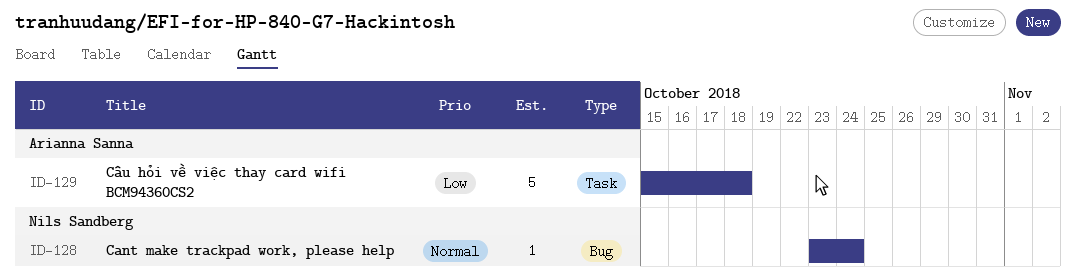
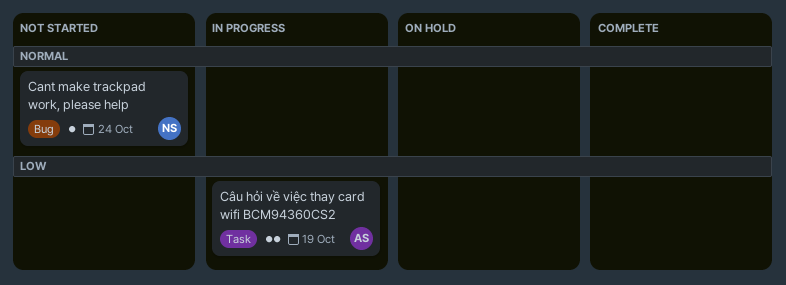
Câu hỏi về việc thay card wifi BCM94360CS2, estimate: 5 -> 2
Câu hỏi về việc thay card wifi BCM94360CS2, due: Oct 18 -> Oct 19

